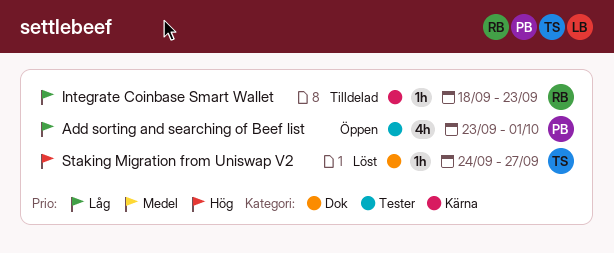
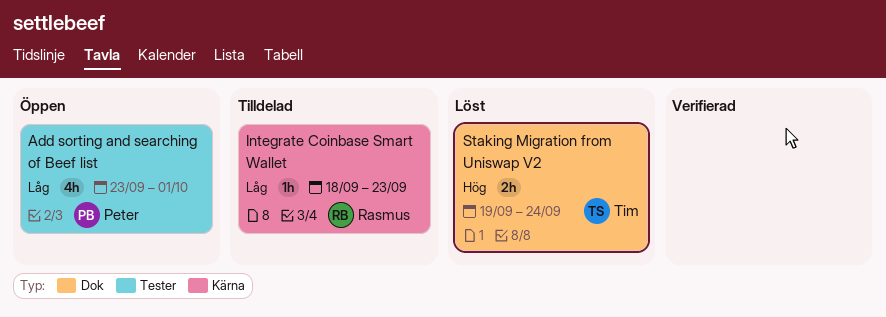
Staking Migration from Uniswap V2, estimate: 1h -> 2h
Staking Migration from Uniswap V2, start: Sep 24 -> Sep 19
Staking Migration from Uniswap V2, due: Sep 27 -> Sep 24

